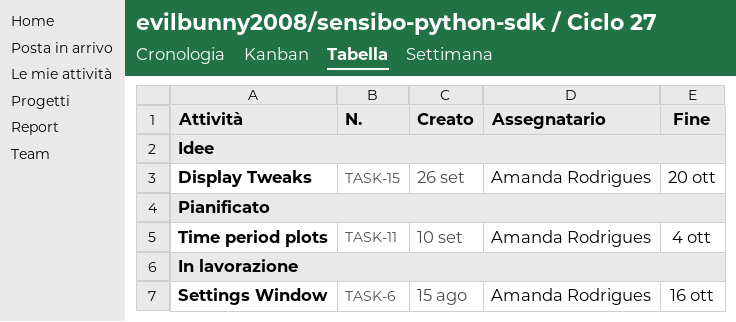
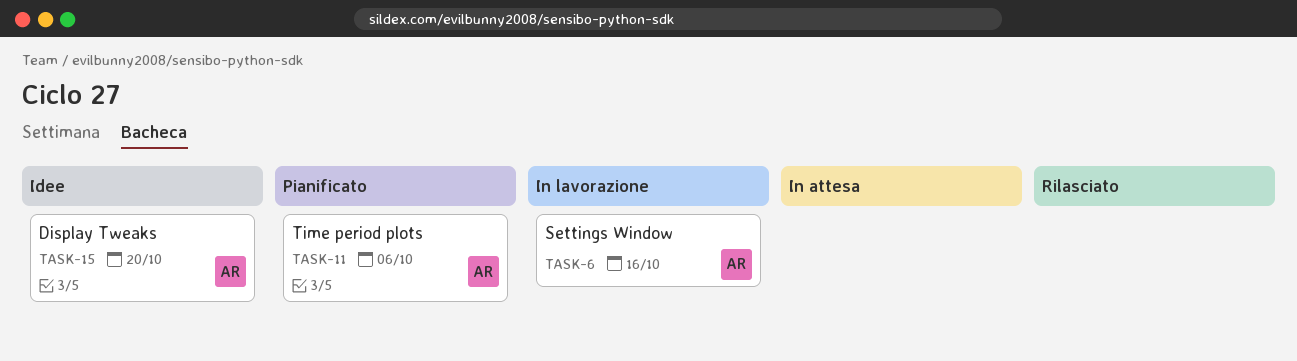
TASK-11, due: Oct 4 -> Oct 6

